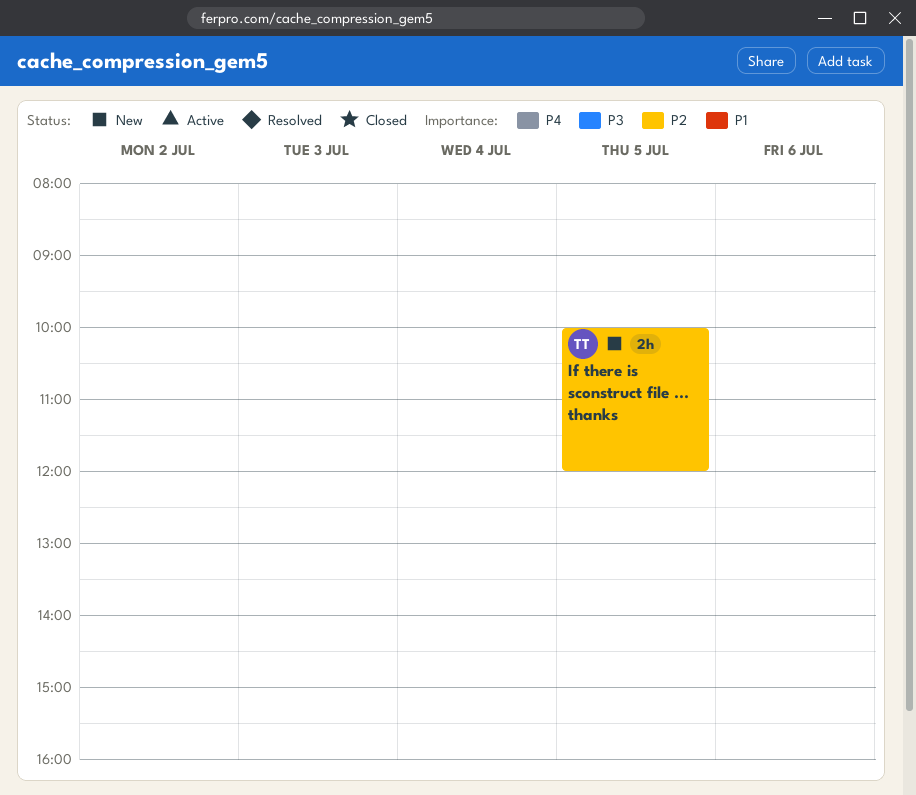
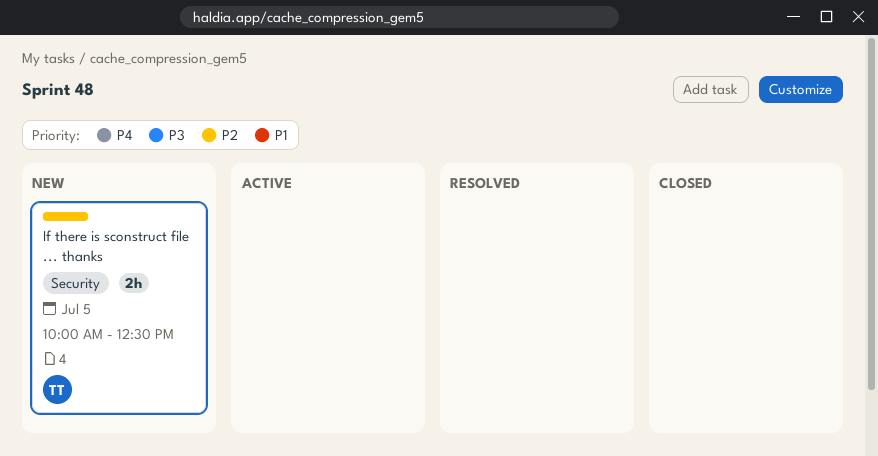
If there is sconstruct file ... thanks, ends: 12:00 -> 12:30

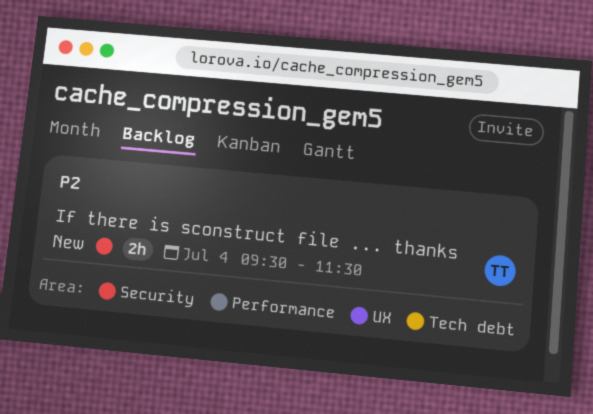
If there is sconstruct file ... thanks, day: Jul 5 -> Jul 4
If there is sconstruct file ... thanks, begins: 10:00 -> 09:30
If there is sconstruct file ... thanks, ends: 12:30 -> 11:30

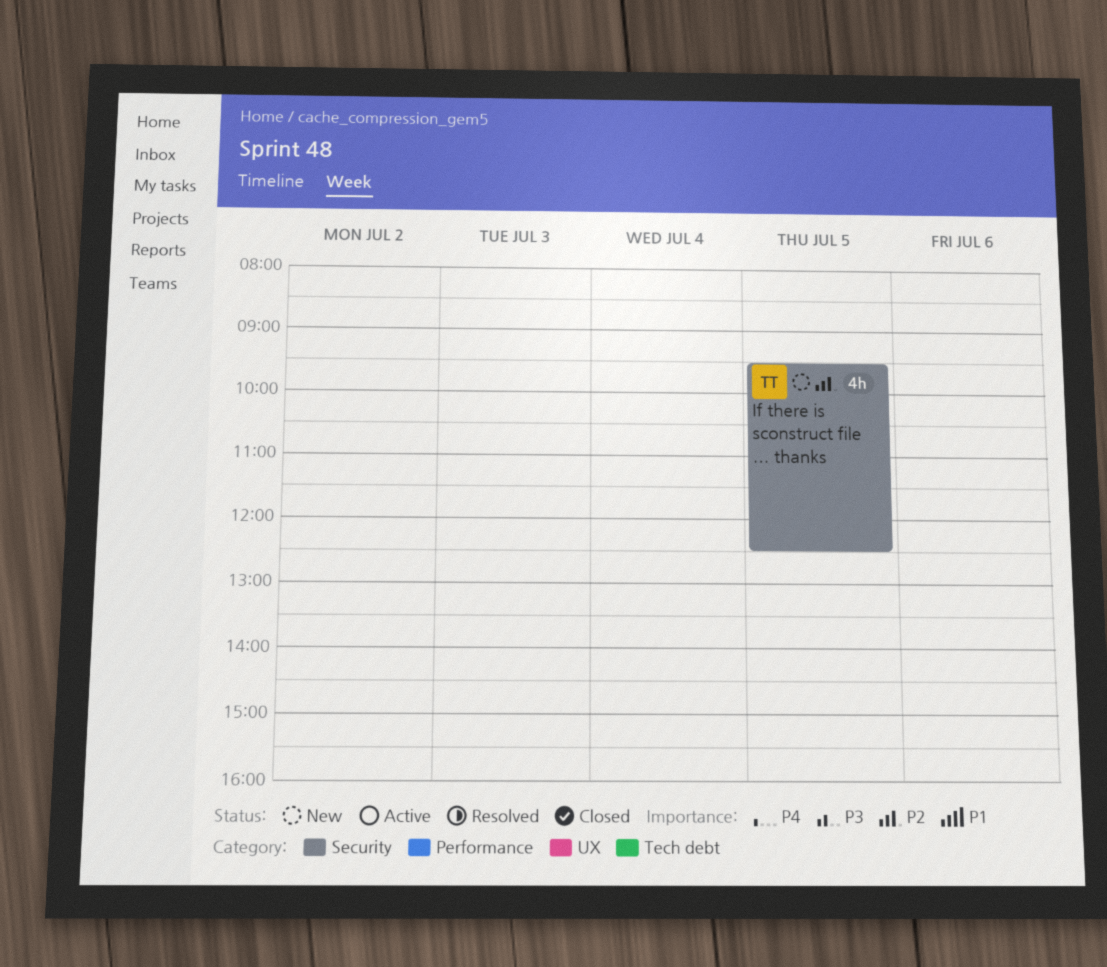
If there is sconstruct file ... thanks, estimate: 2h -> 4h
If there is sconstruct file ... thanks, day: Jul 4 -> Jul 5
If there is sconstruct file ... thanks, ends: 11:30 -> 12:30

